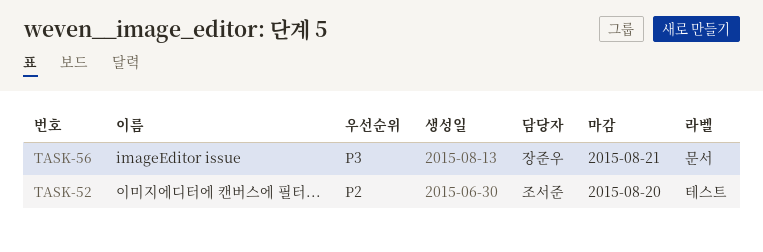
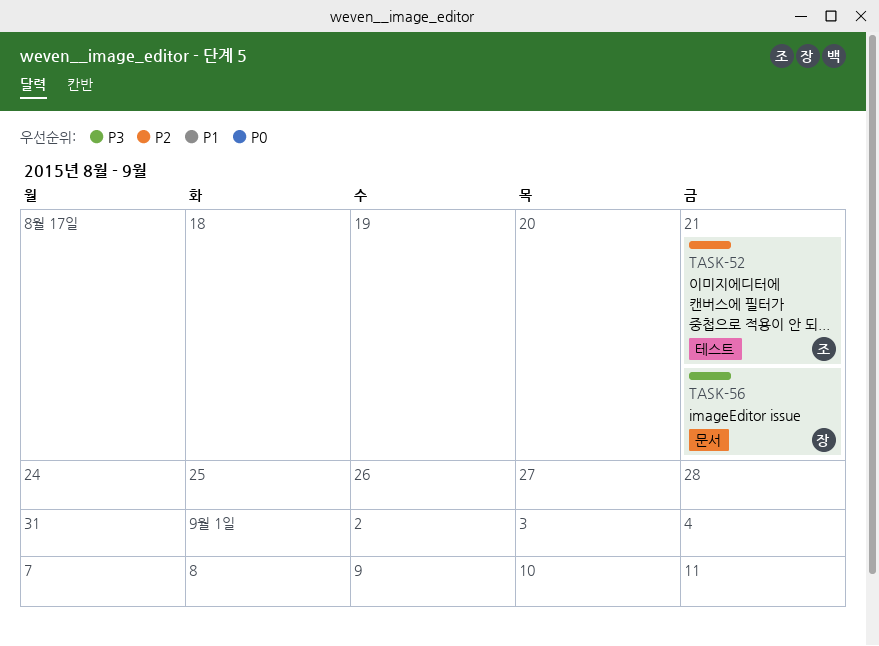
TASK-52, due: Aug 20 -> Aug 21

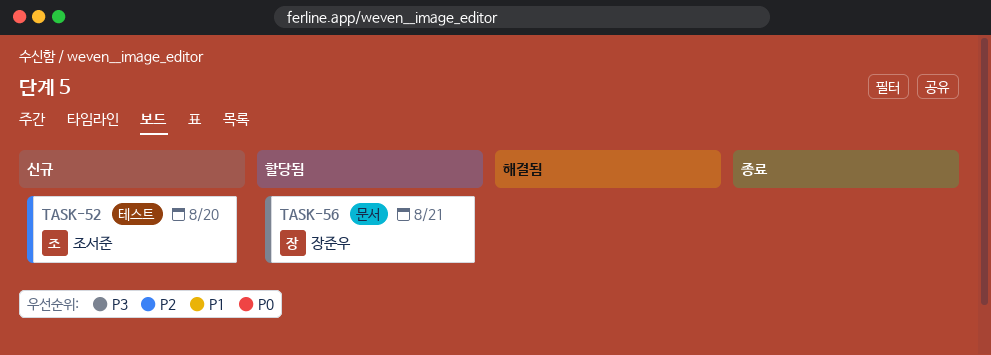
TASK-52, due: Aug 21 -> Aug 20

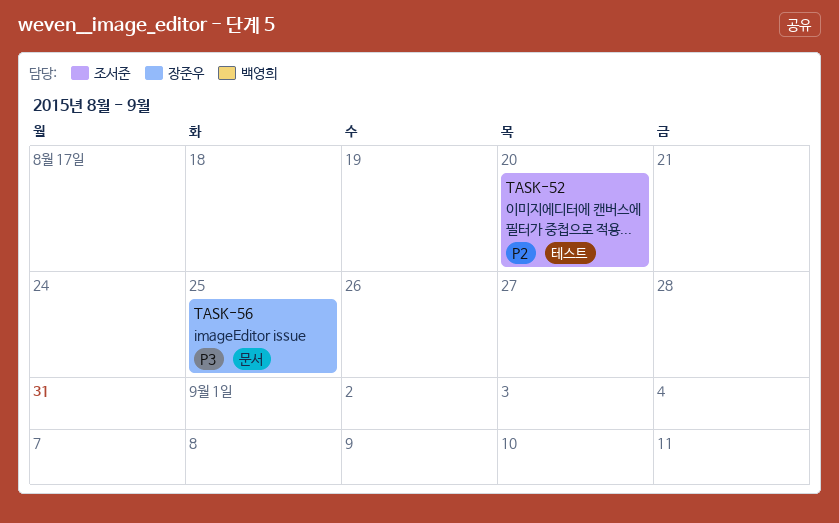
TASK-56, due: Aug 21 -> Aug 25

